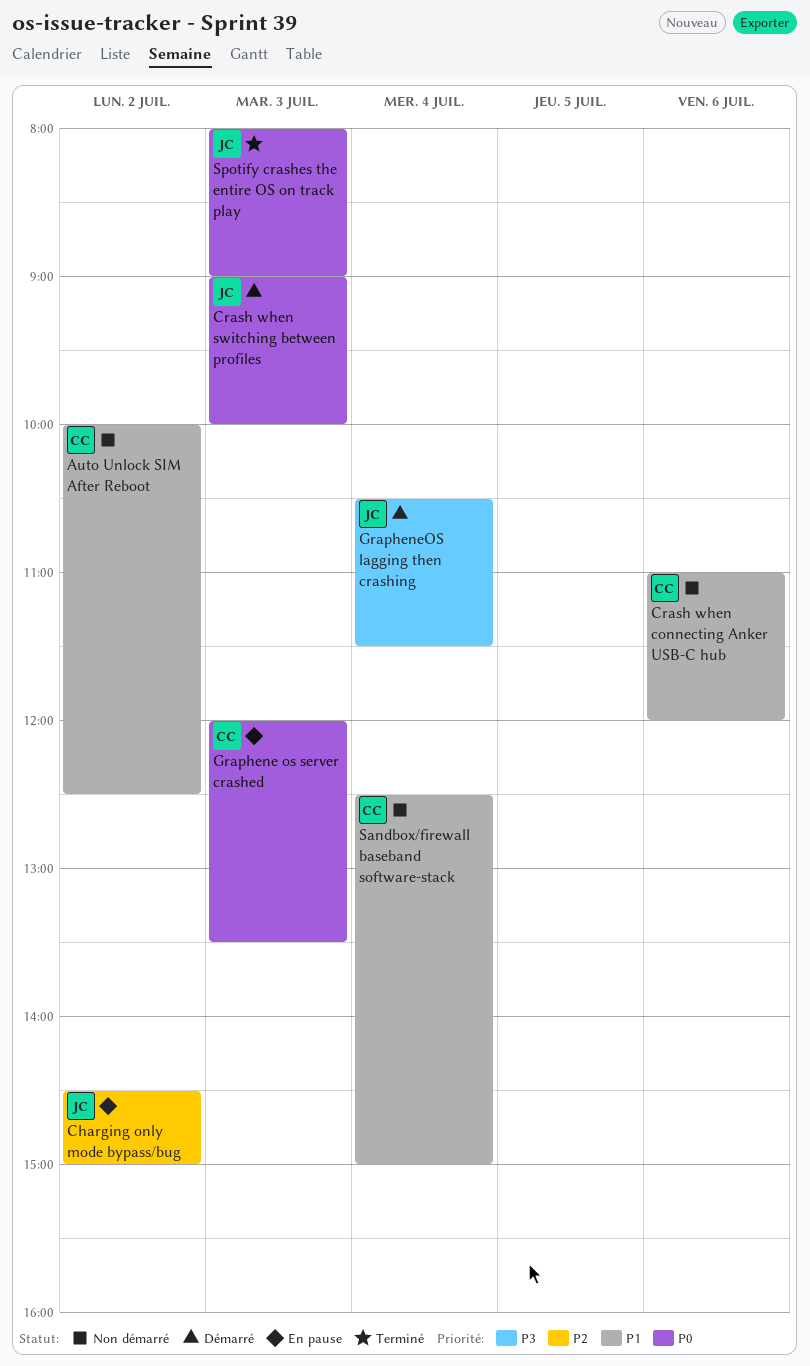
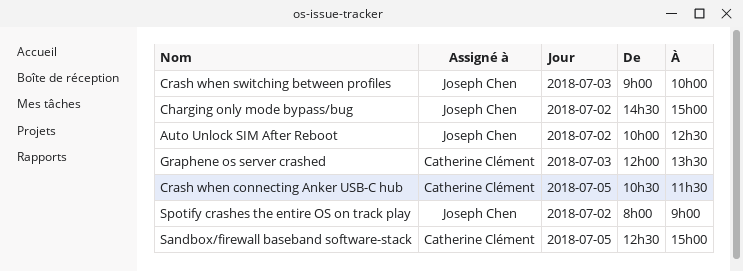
Auto Unlock SIM After Reboot, owner: Catherine Clément -> Joseph Chen
Crash when connecting Anker USB-C hub, day: Jul 6 -> Jul 5
Crash when connecting Anker USB-C hub, begins: 11:00 -> 10:30
Crash when connecting Anker USB-C hub, ends: 12:00 -> 11:30
GrapheneOS lagging then crashing: present -> none
Sandbox/firewall baseband software-stack, day: Jul 4 -> Jul 5
Spotify crashes the entire OS on track play, day: Jul 3 -> Jul 2

